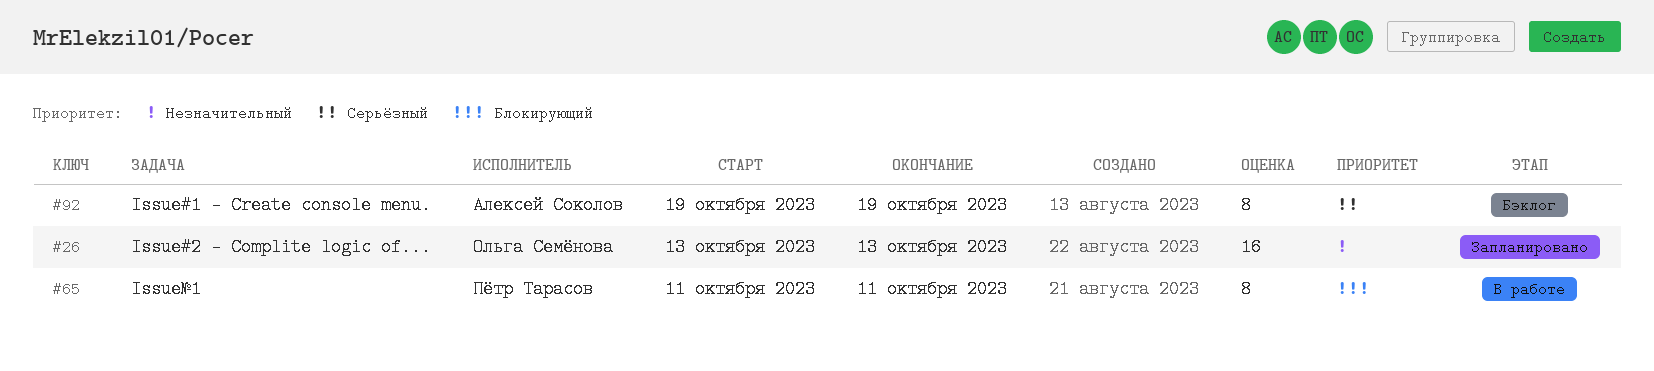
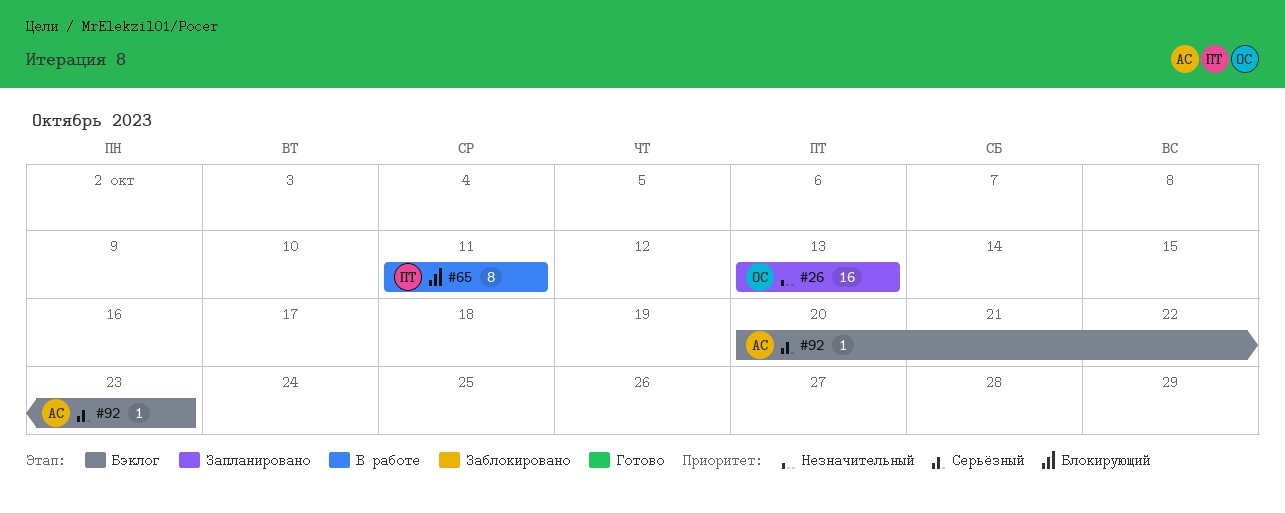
#92, estimate: 8 -> 1
#92, start: Oct 19 -> Oct 20
#92, due: Oct 19 -> Oct 23

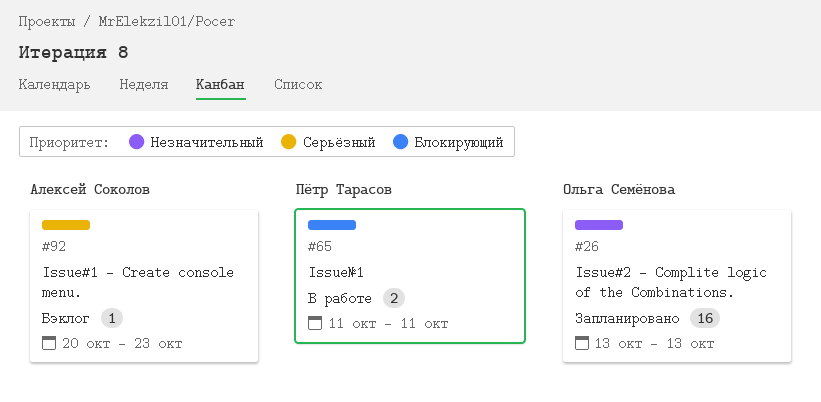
#65, estimate: 8 -> 2

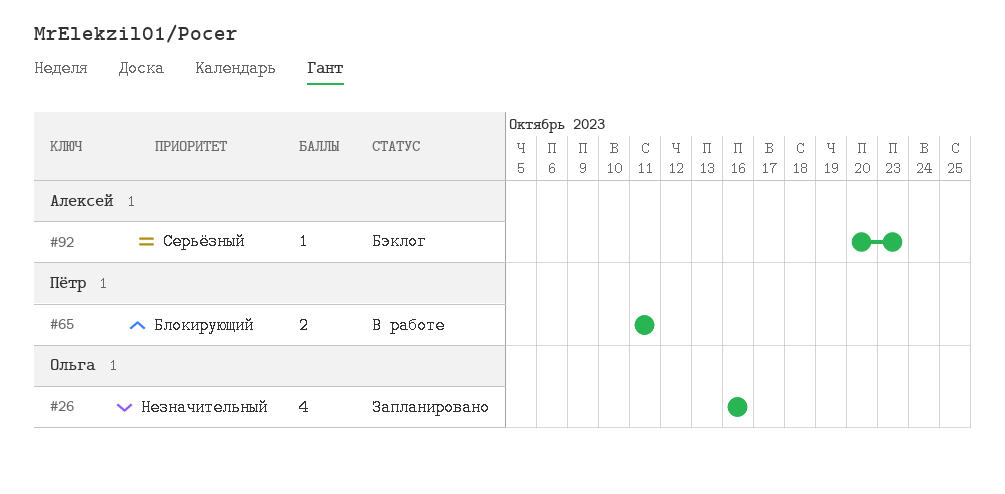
#26, estimate: 16 -> 4
#26, start: Oct 13 -> Oct 16
#26, due: Oct 13 -> Oct 16

